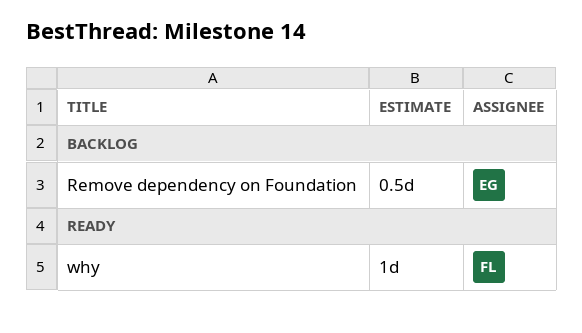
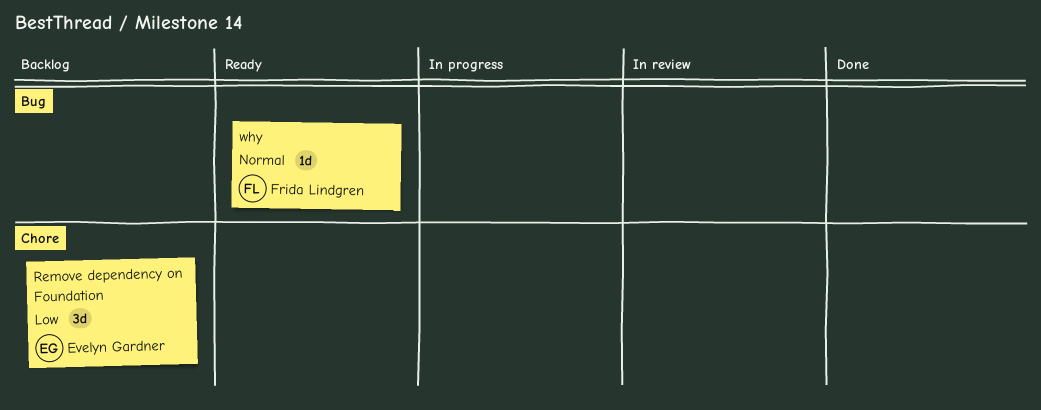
Remove dependency on Foundation, estimate: 0.5d -> 3d

